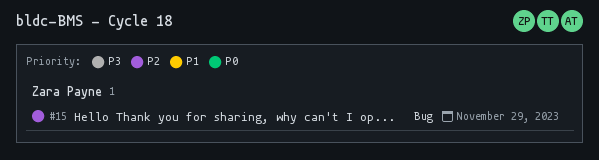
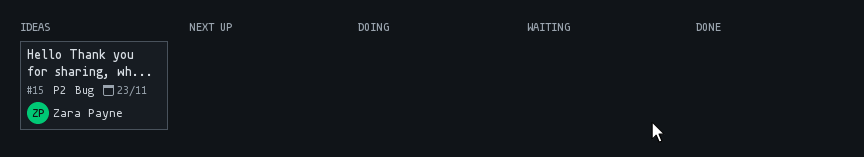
#15, due: Nov 29 -> Nov 23

